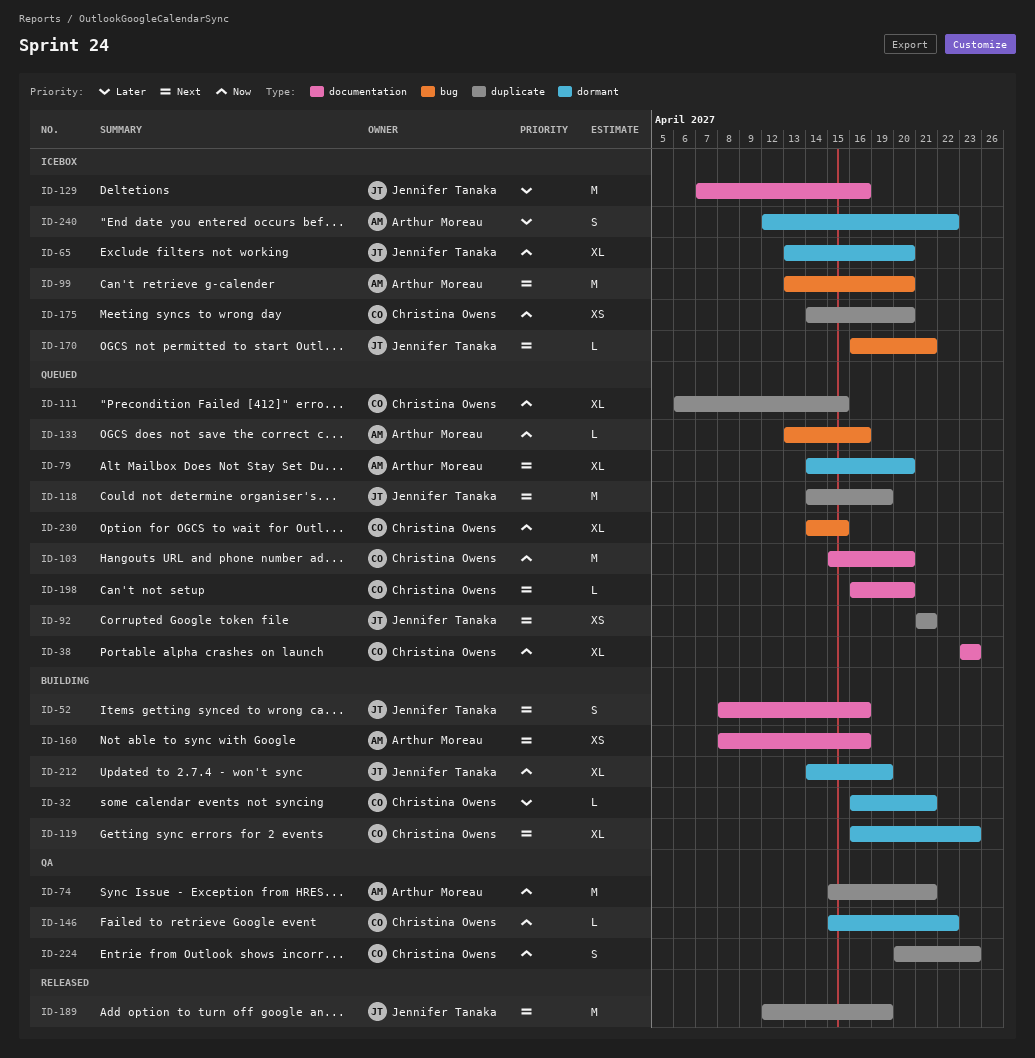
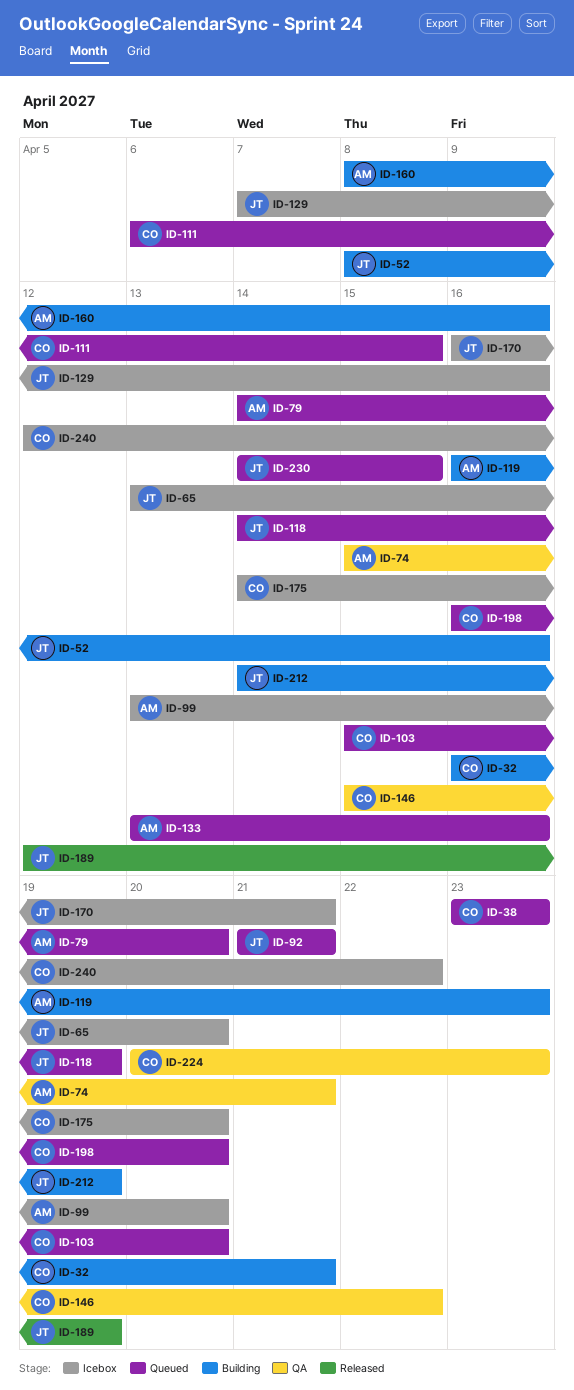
ID-119, owner: Christina Owens -> Arthur Moreau
ID-230, owner: Christina Owens -> Jennifer Tanaka
ID-240, owner: Arthur Moreau -> Christina Owens

